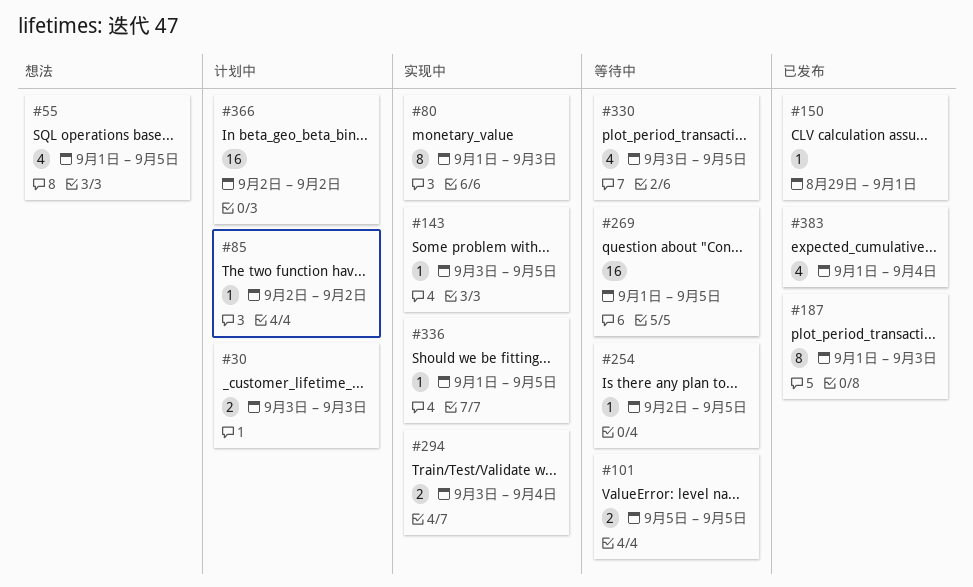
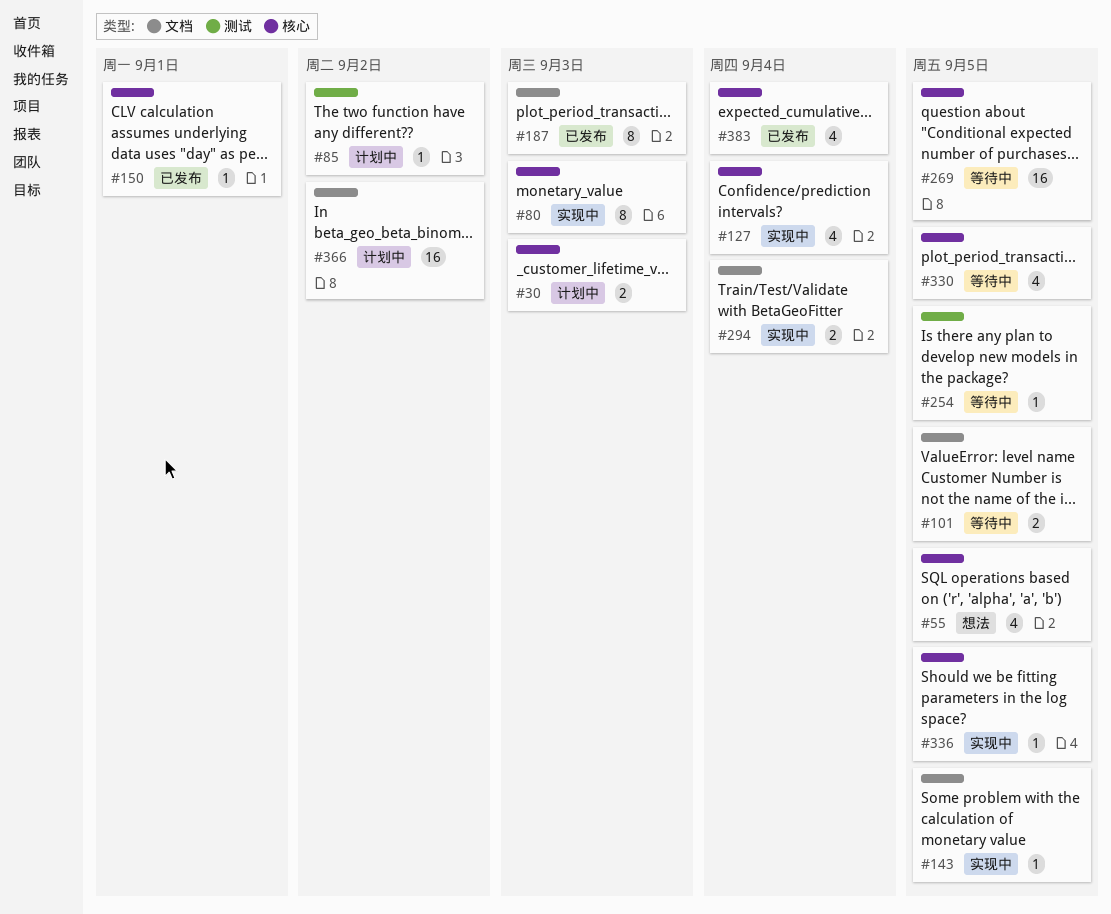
#127: none -> present

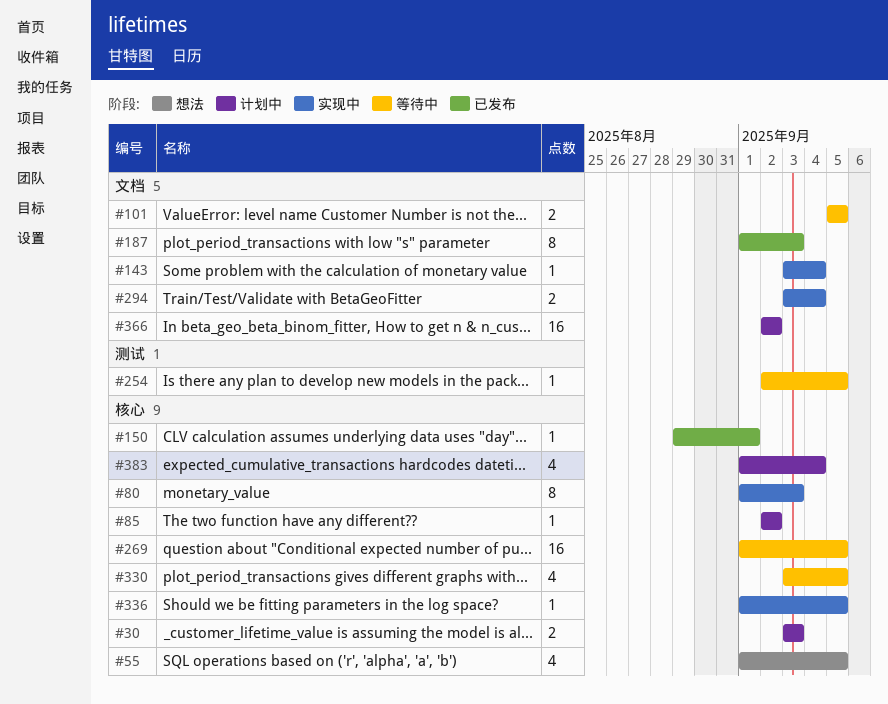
#85, label: 测试 -> 核心
#127: present -> none
#143, due: Sep 5 -> Sep 4
#383, status: 已发布 -> 计划中

